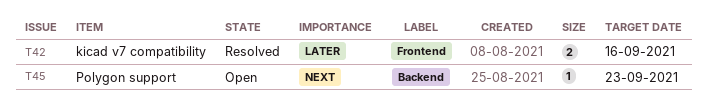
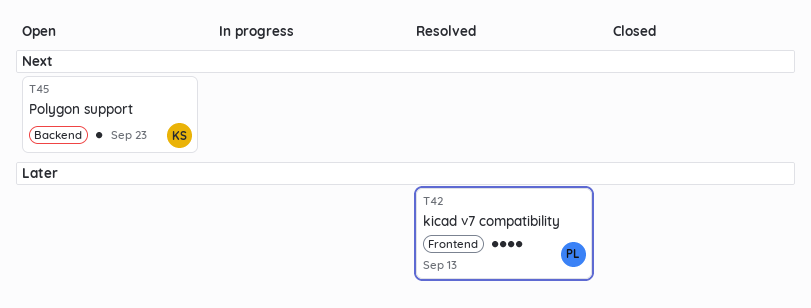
T42, estimate: 2 -> 4
T42, due: Sep 16 -> Sep 13

